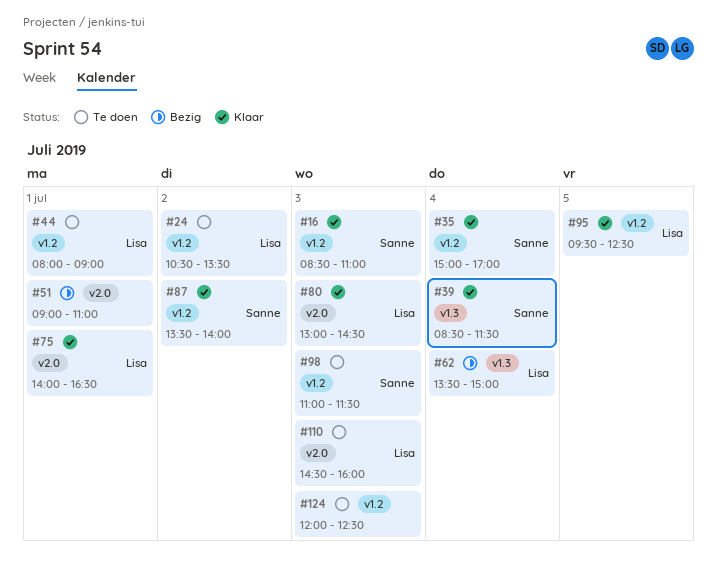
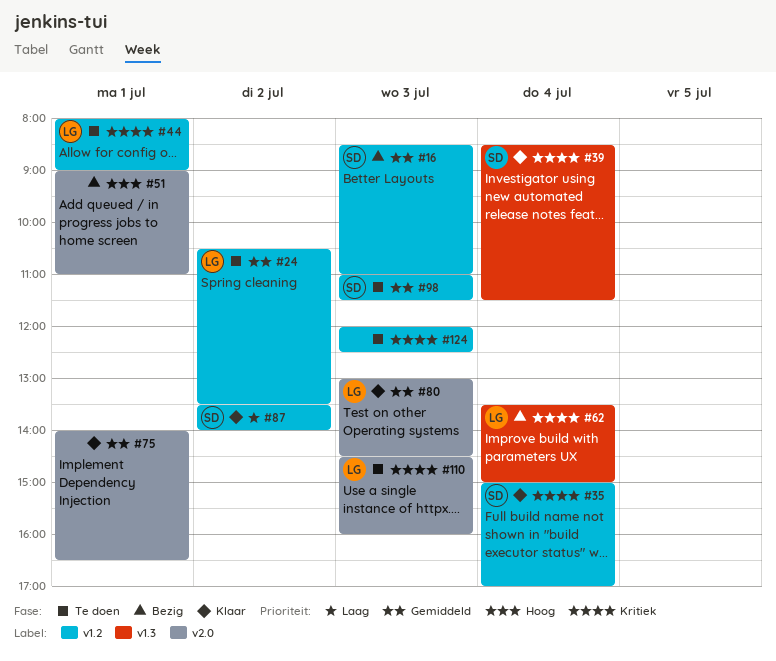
#16, status: Klaar -> Bezig
#75, owner: Lisa -> none
#95: present -> none

